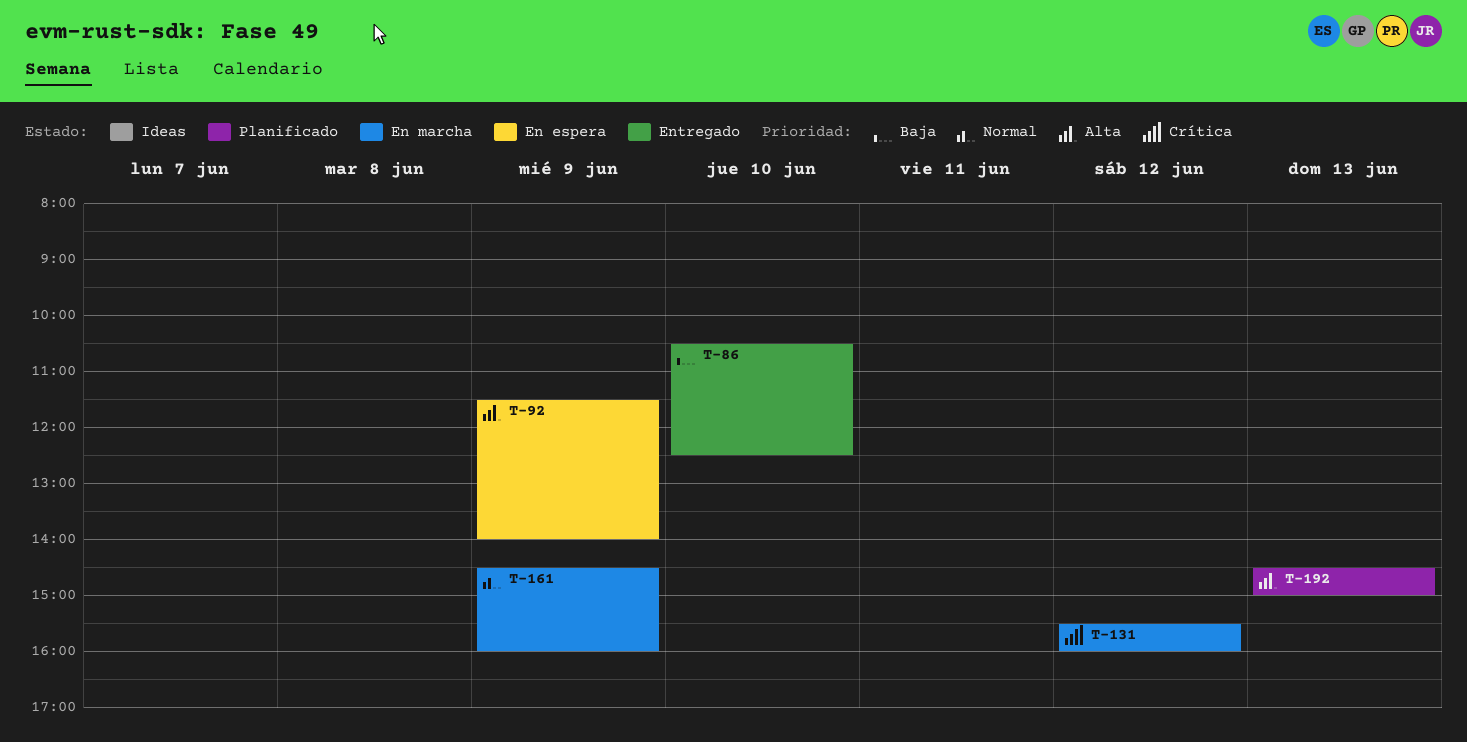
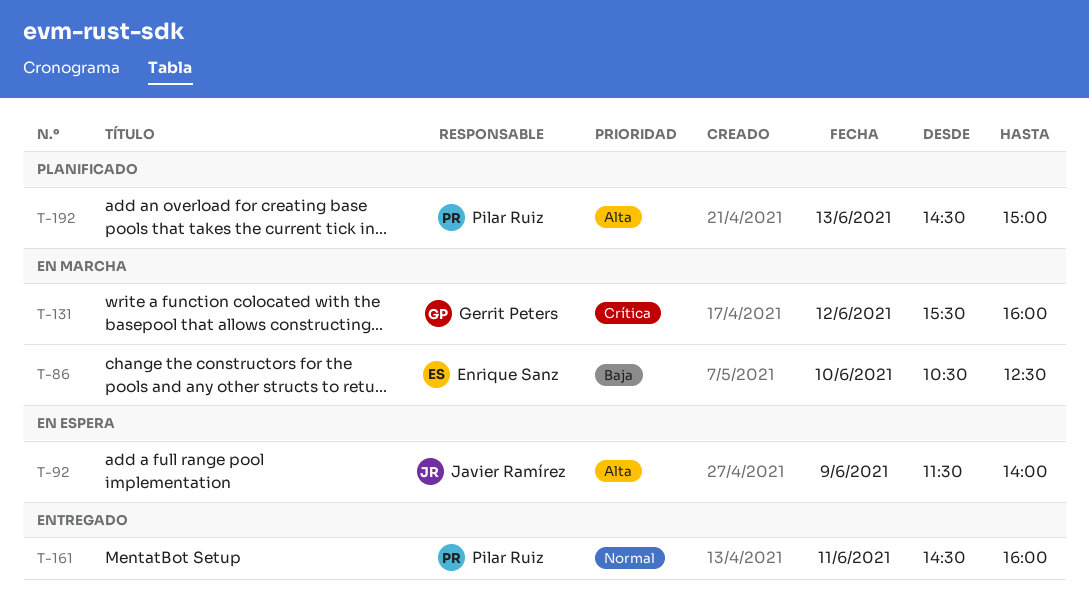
T-86, status: Entregado -> En marcha
T-161, status: En marcha -> Entregado
T-161, day: Jun 9 -> Jun 11

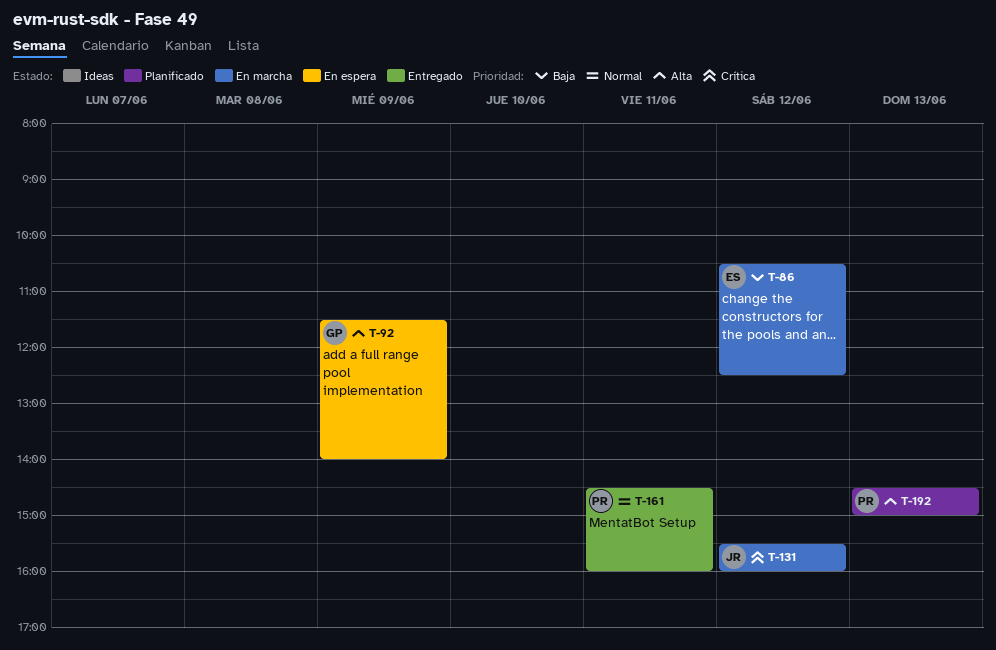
T-86, day: Jun 10 -> Jun 12
T-92, owner: Javier Ramírez -> Gerrit Peters
T-131, owner: Gerrit Peters -> Javier Ramírez

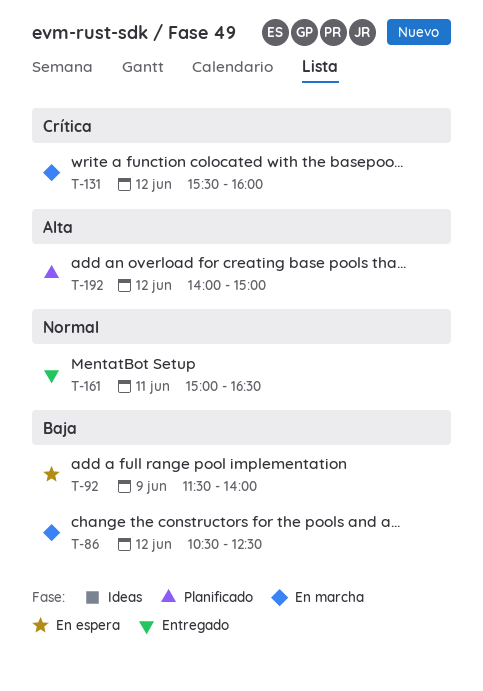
T-92, priority: Alta -> Baja
T-161, begins: 14:30 -> 15:00
T-161, ends: 16:00 -> 16:30
T-192, day: Jun 13 -> Jun 12
T-192, begins: 14:30 -> 14:00

